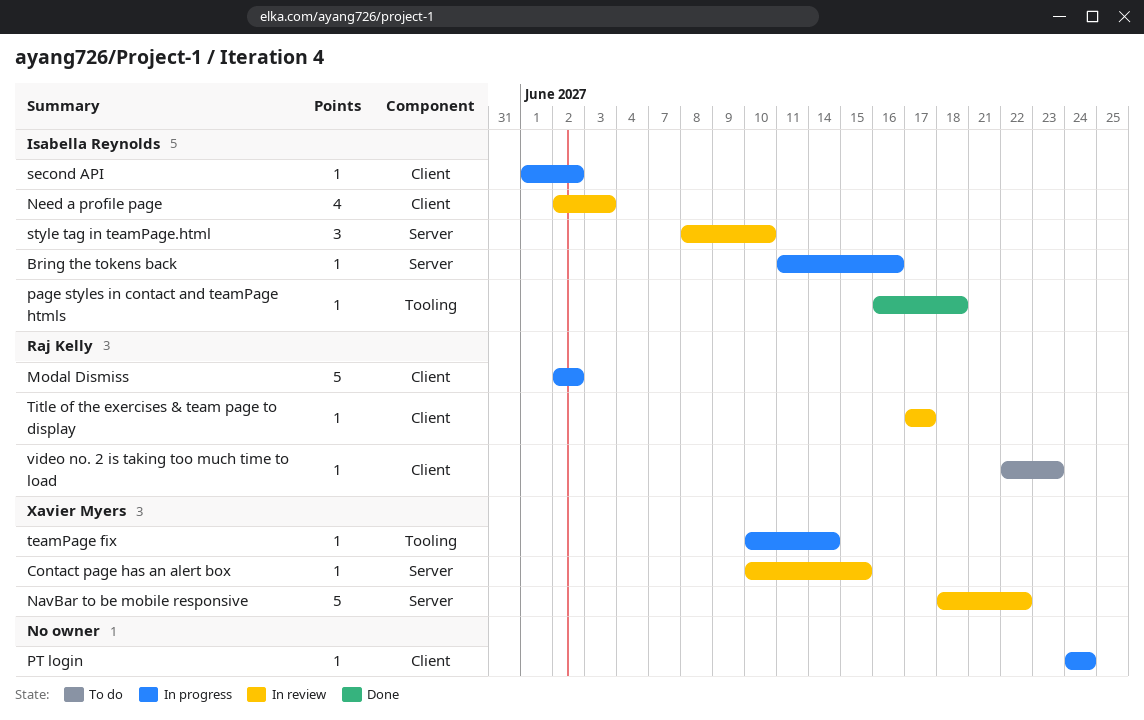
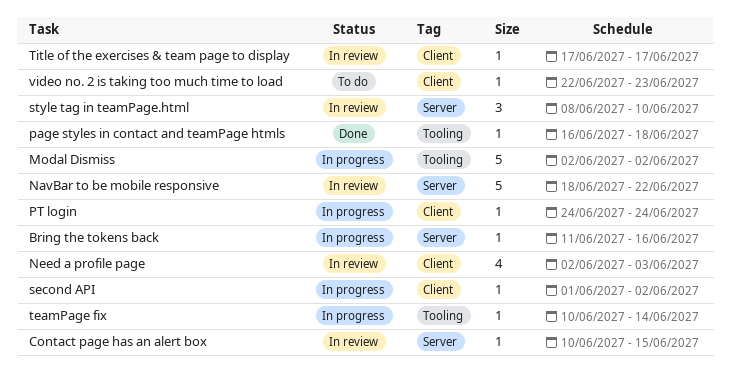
Modal Dismiss, label: Client -> Tooling

